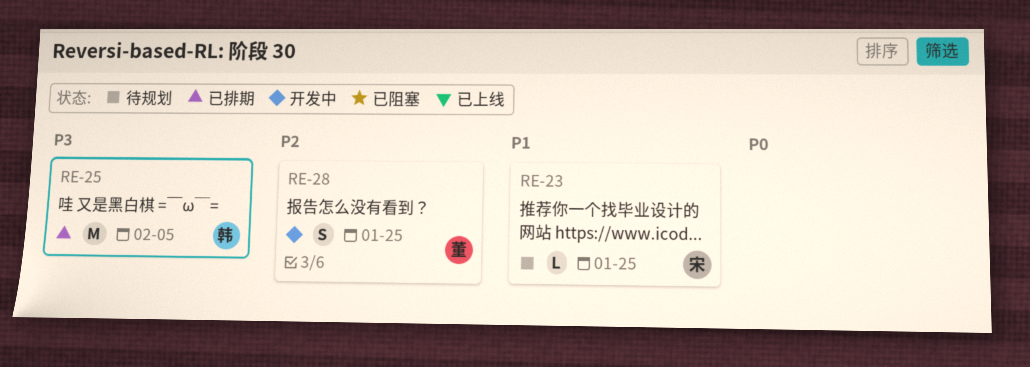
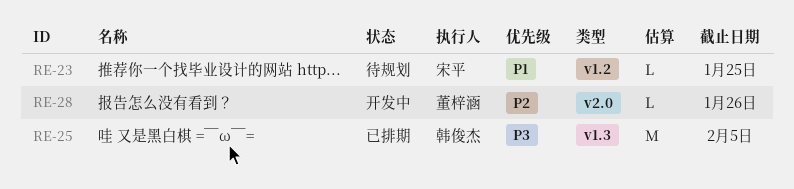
RE-28, estimate: S -> L
RE-28, due: Jan 25 -> Jan 26

